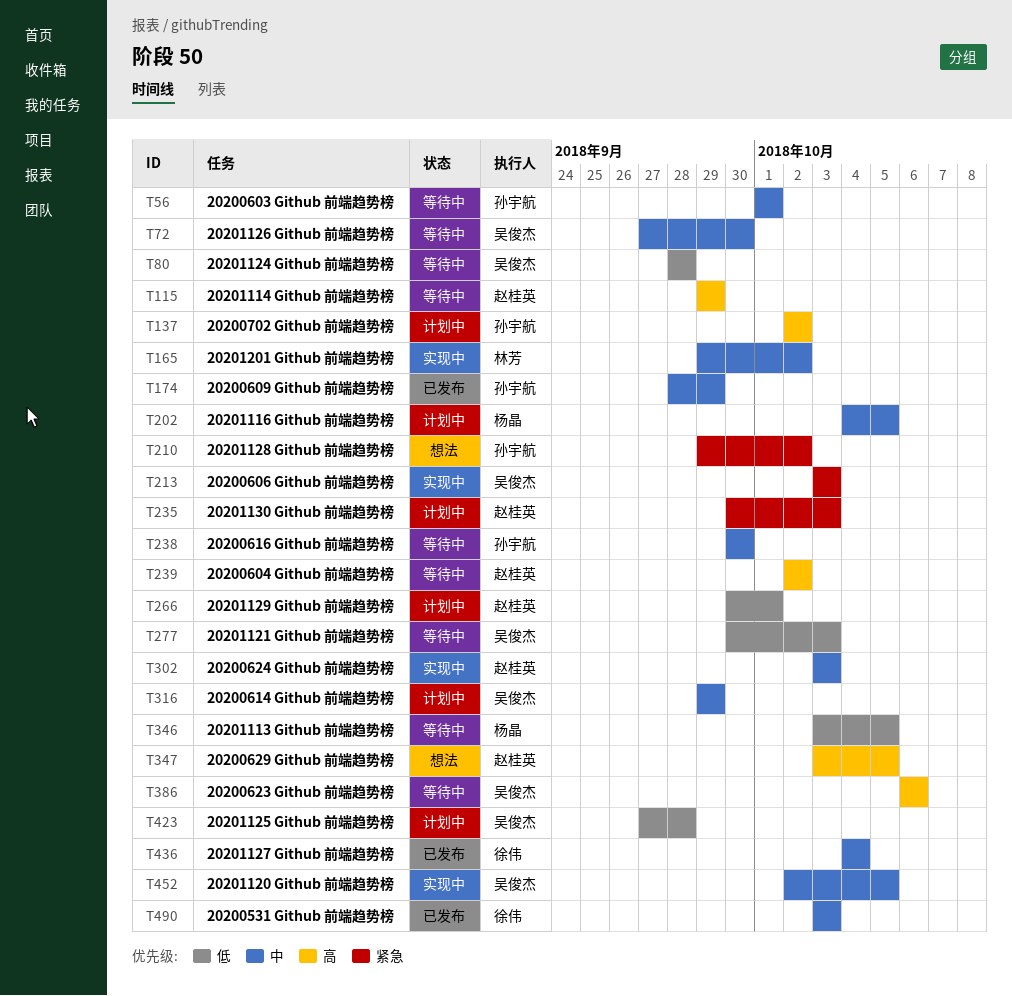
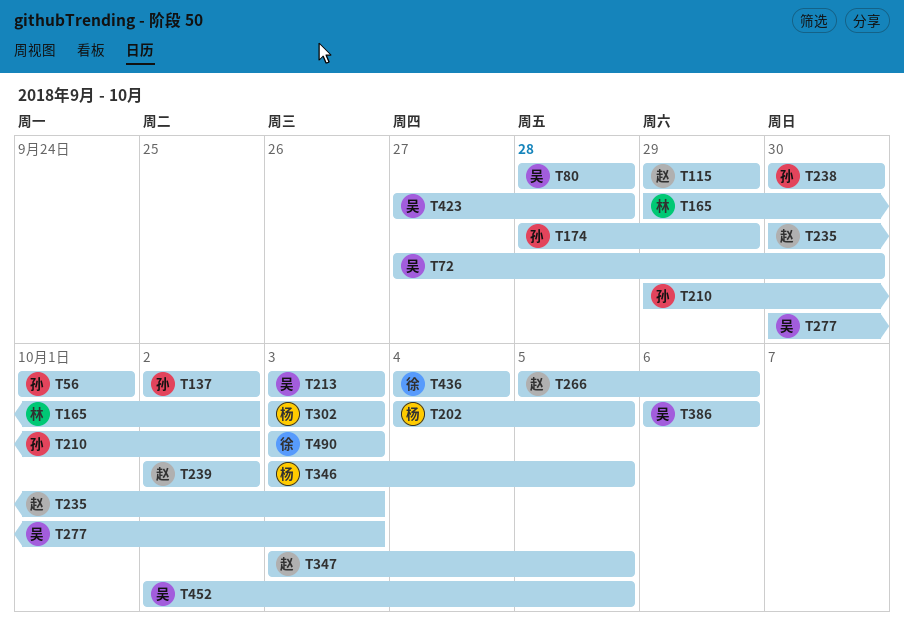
T266, start: Sep 30 -> Oct 5
T266, due: Oct 1 -> Oct 6
T302, owner: 赵桂英 -> 杨晶
T316: present -> none

